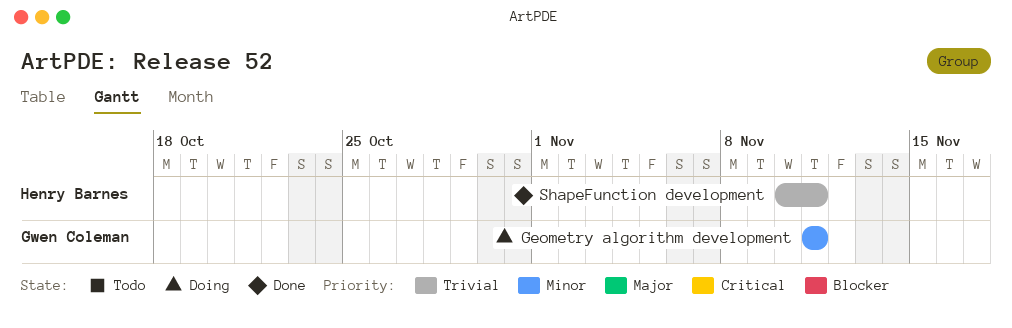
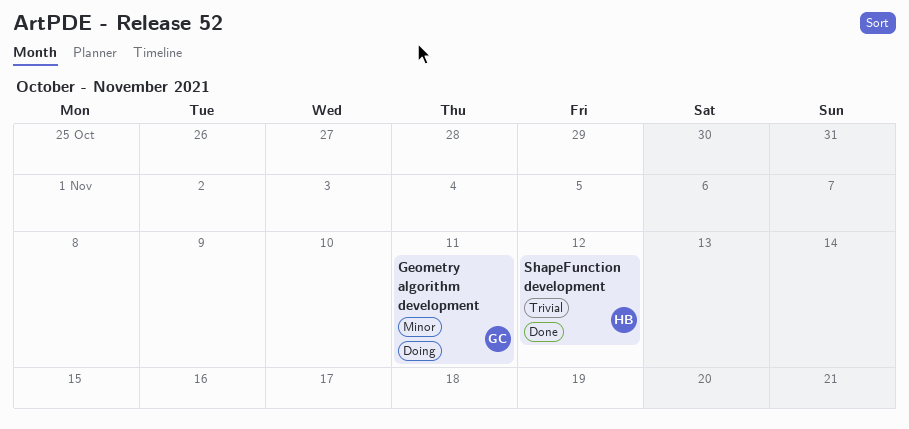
ShapeFunction development, due: Nov 11 -> Nov 12

